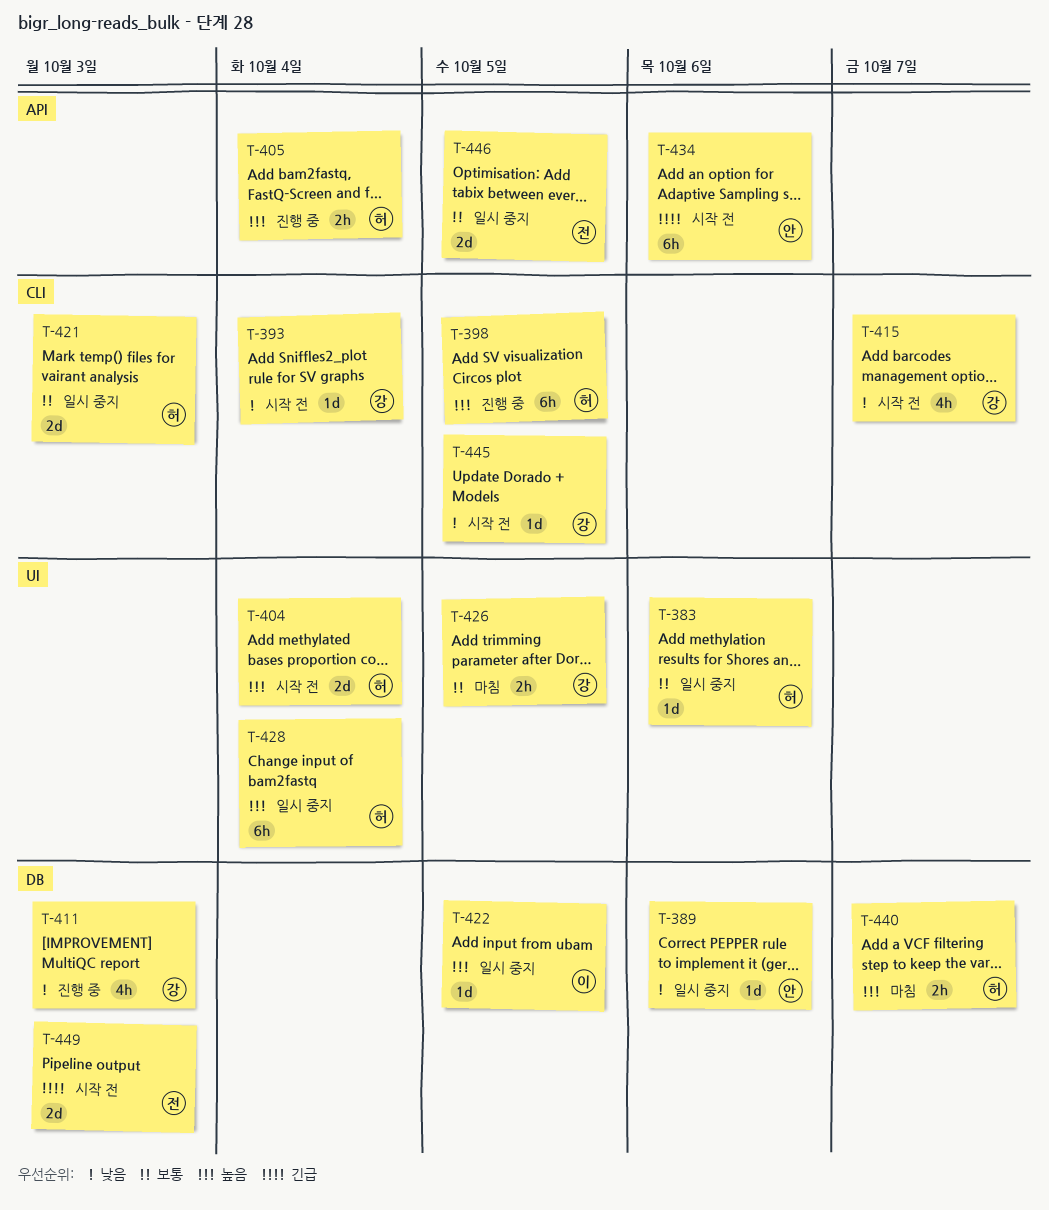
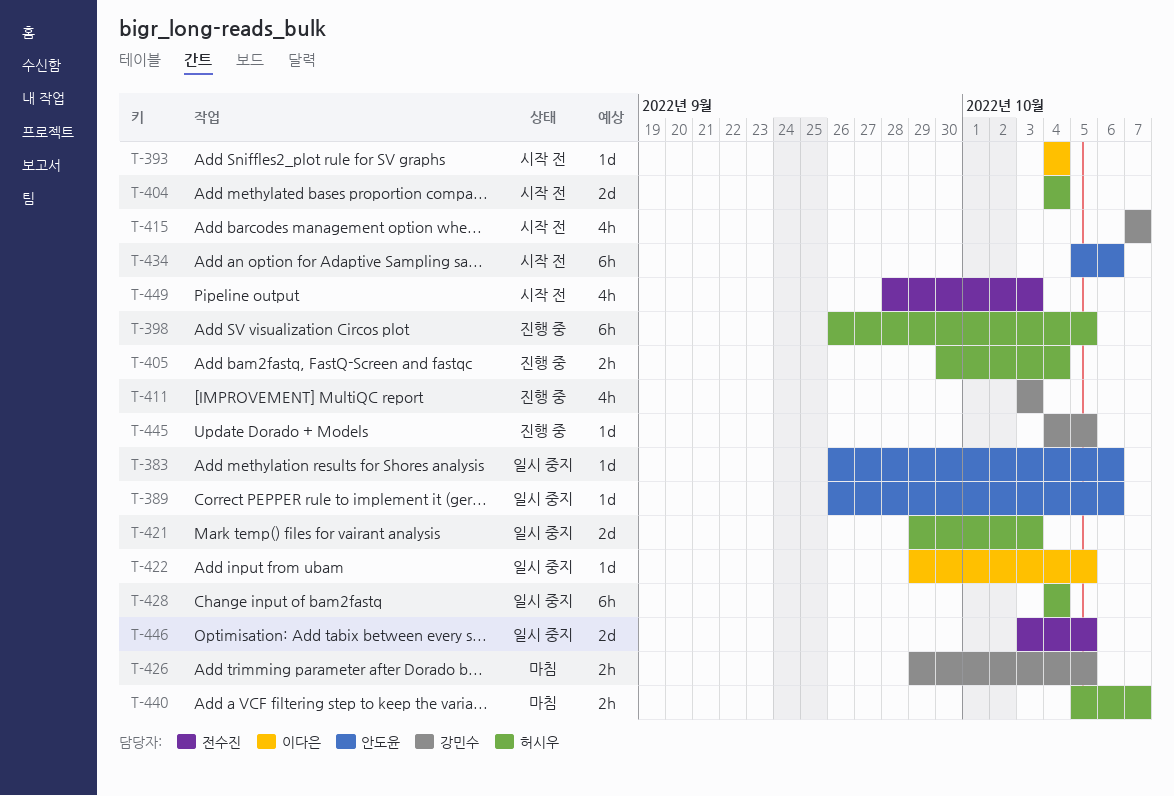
T-383, owner: 허시우 -> 안도윤
T-393, owner: 강민수 -> 이다은
T-445, status: 시작 전 -> 진행 중
T-449, estimate: 2d -> 4h

